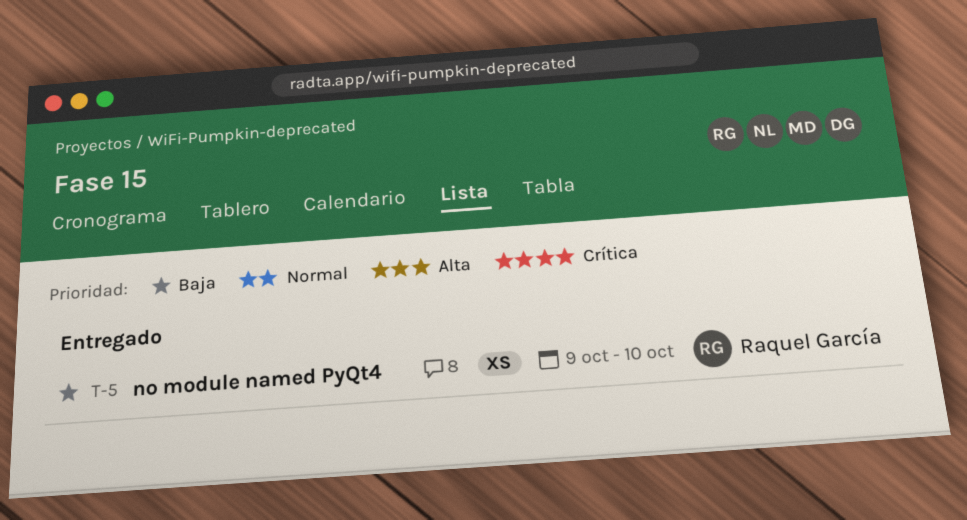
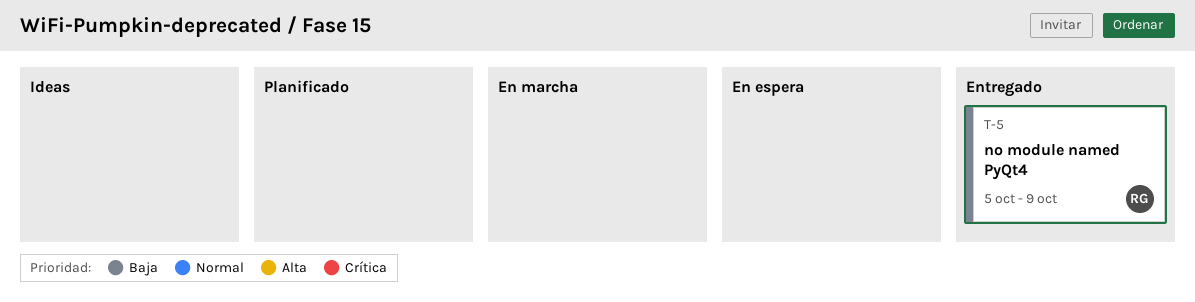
T-5, start: Oct 9 -> Oct 5
T-5, due: Oct 10 -> Oct 9

